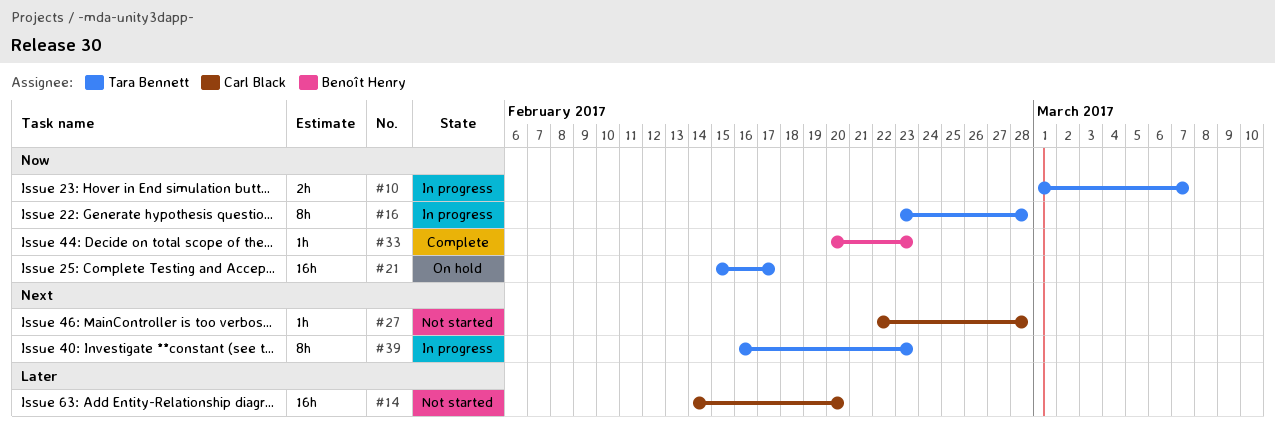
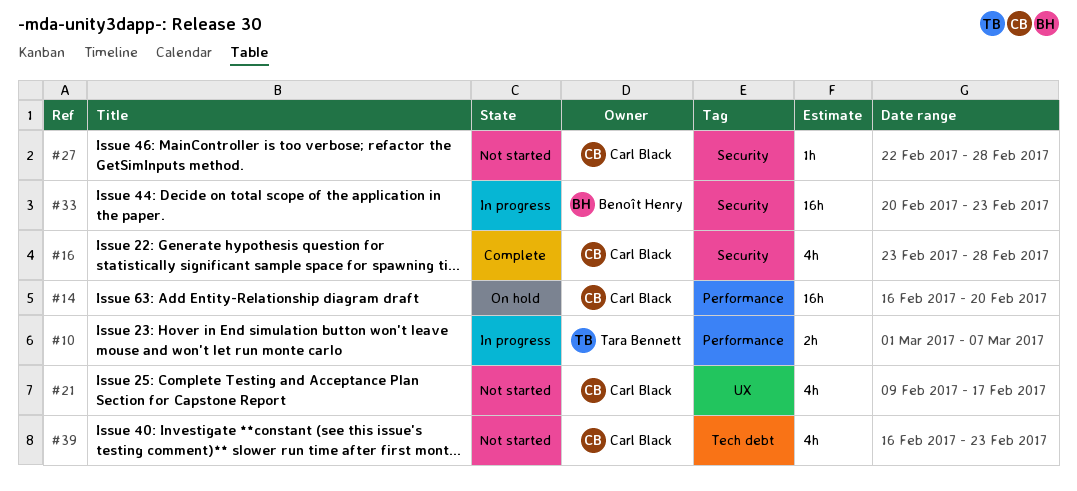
#14, status: Not started -> On hold
#14, start: Feb 14 -> Feb 16
#16, status: In progress -> Complete
#16, owner: Tara Bennett -> Carl Black
#16, estimate: 8h -> 4h
#21, status: On hold -> Not started
#21, owner: Tara Bennett -> Carl Black
#21, estimate: 16h -> 4h
#21, start: Feb 15 -> Feb 9
#33, status: Complete -> In progress
#33, estimate: 1h -> 16h
#39, status: In progress -> Not started
#39, owner: Tara Bennett -> Carl Black
#39, estimate: 8h -> 4h

